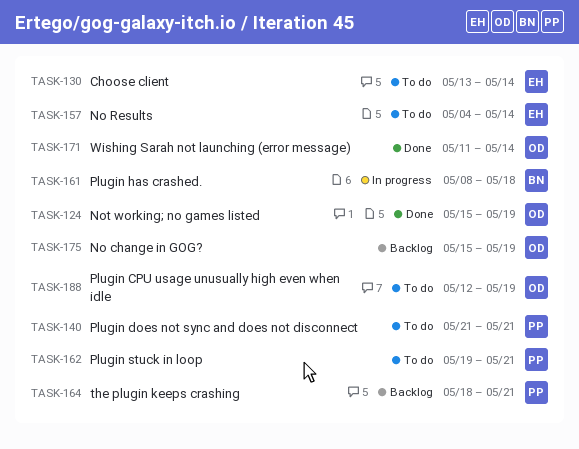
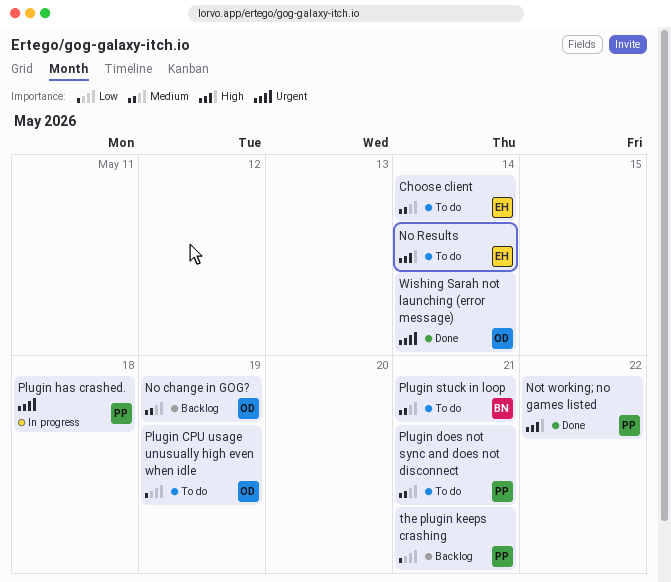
Not working; no games listed, owner: OD -> PP
Not working; no games listed, due: May 19 -> May 22
Plugin has crashed., owner: BN -> PP
Plugin stuck in loop, owner: PP -> BN

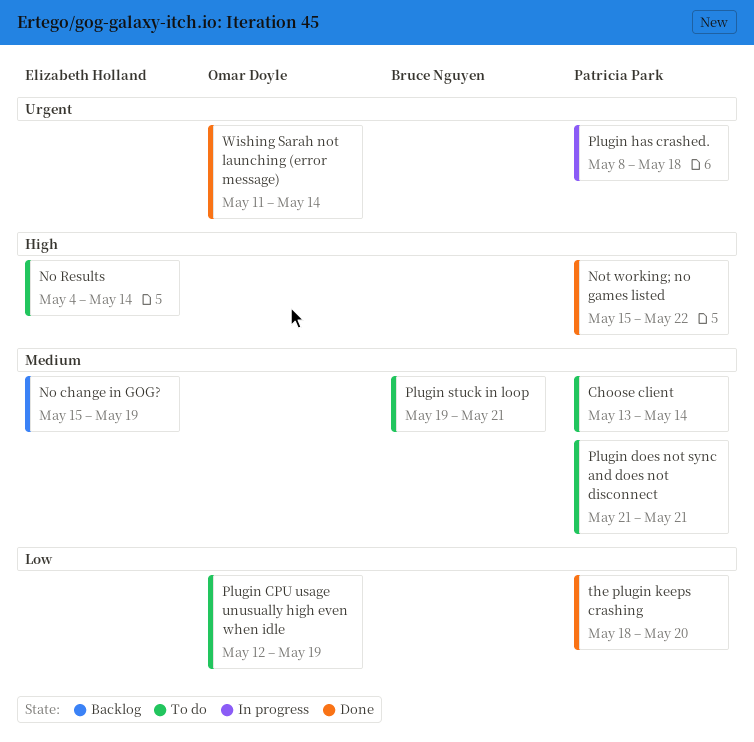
Choose client, owner: Elizabeth Holland -> Patricia Park
No change in GOG?, owner: Omar Doyle -> Elizabeth Holland
the plugin keeps crashing, status: Backlog -> Done
the plugin keeps crashing, due: May 21 -> May 20

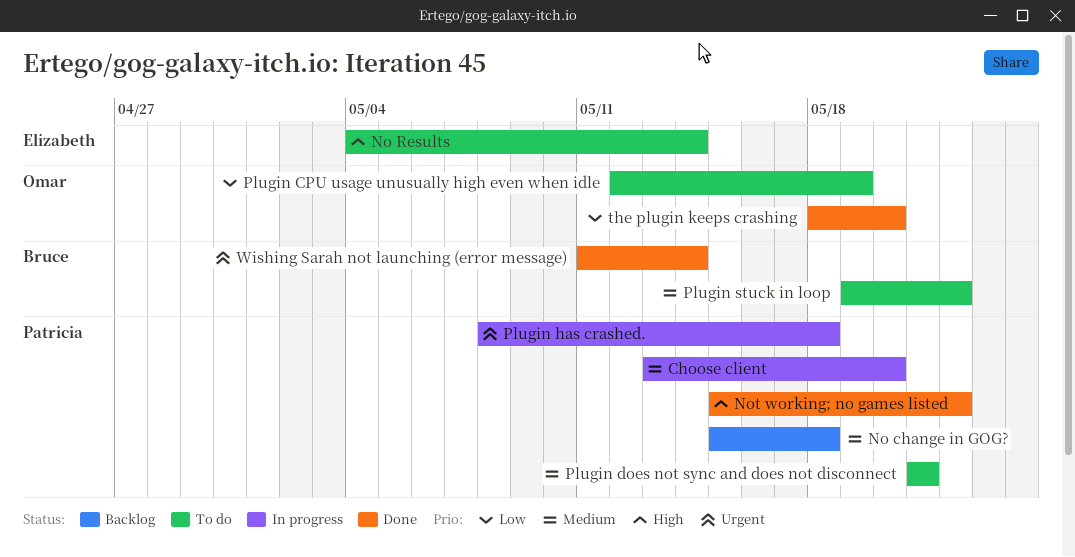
Choose client, status: To do -> In progress
Choose client, due: May 14 -> May 20
No change in GOG?, owner: Elizabeth Holland -> Patricia Park
No change in GOG?, due: May 19 -> May 18
Plugin stuck in loop, due: May 21 -> May 22
the plugin keeps crashing, owner: Patricia Park -> Omar Doyle
Wishing Sarah not launching (error message), owner: Omar Doyle -> Bruce Nguyen

